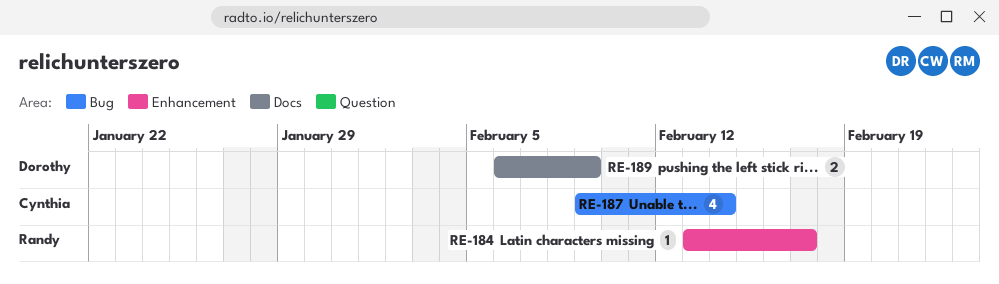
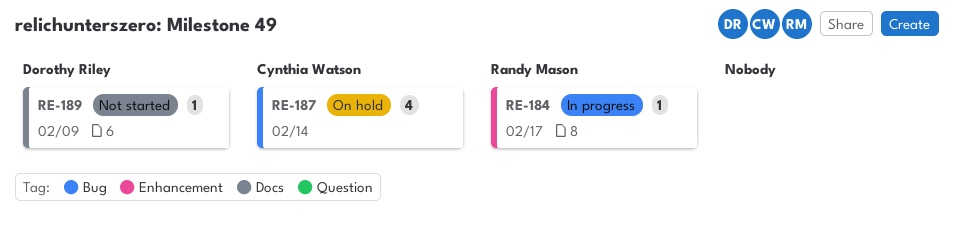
RE-189, estimate: 2 -> 1

